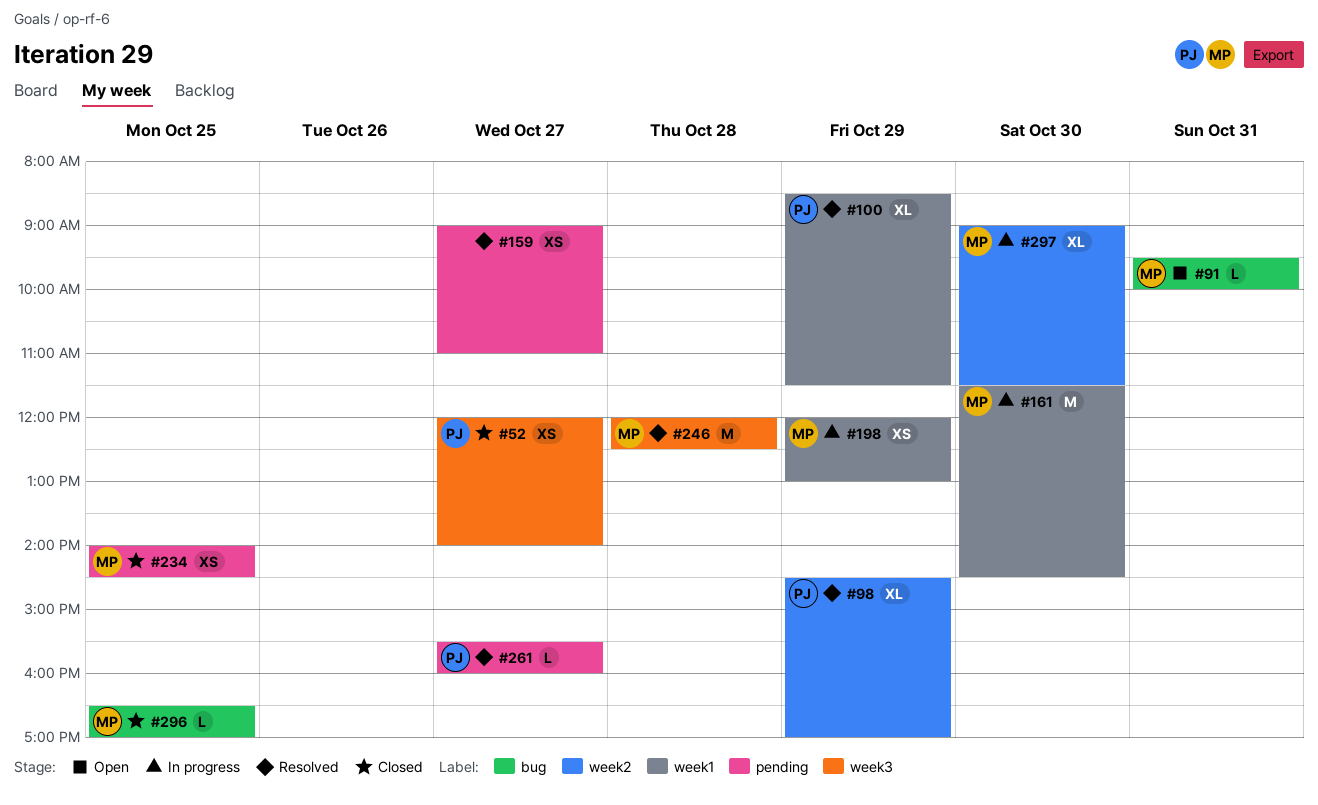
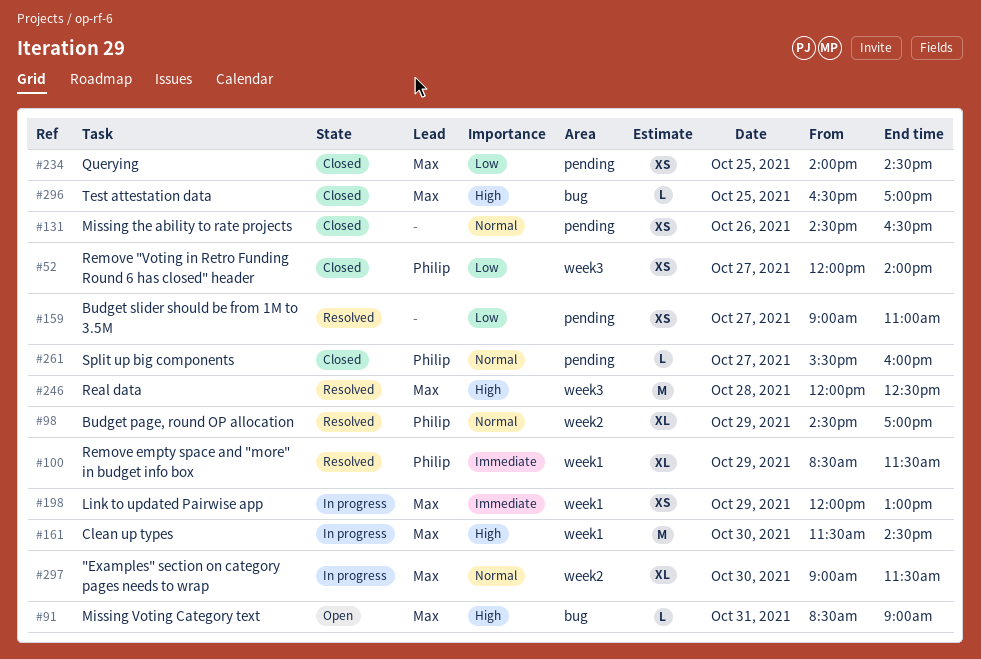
#91, begins: 09:30 -> 08:30
#91, ends: 10:00 -> 09:00
#131: none -> present
#261, status: Resolved -> Closed

